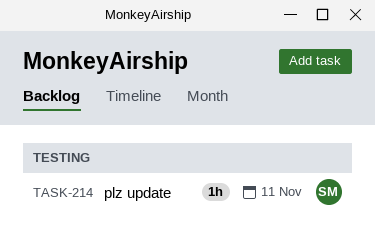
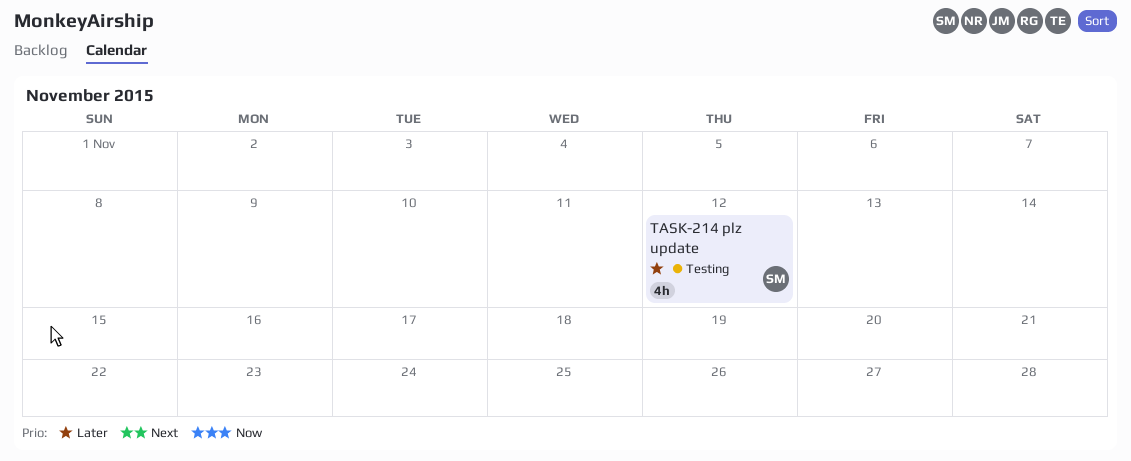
TASK-214, estimate: 1h -> 4h
TASK-214, due: Nov 11 -> Nov 12

